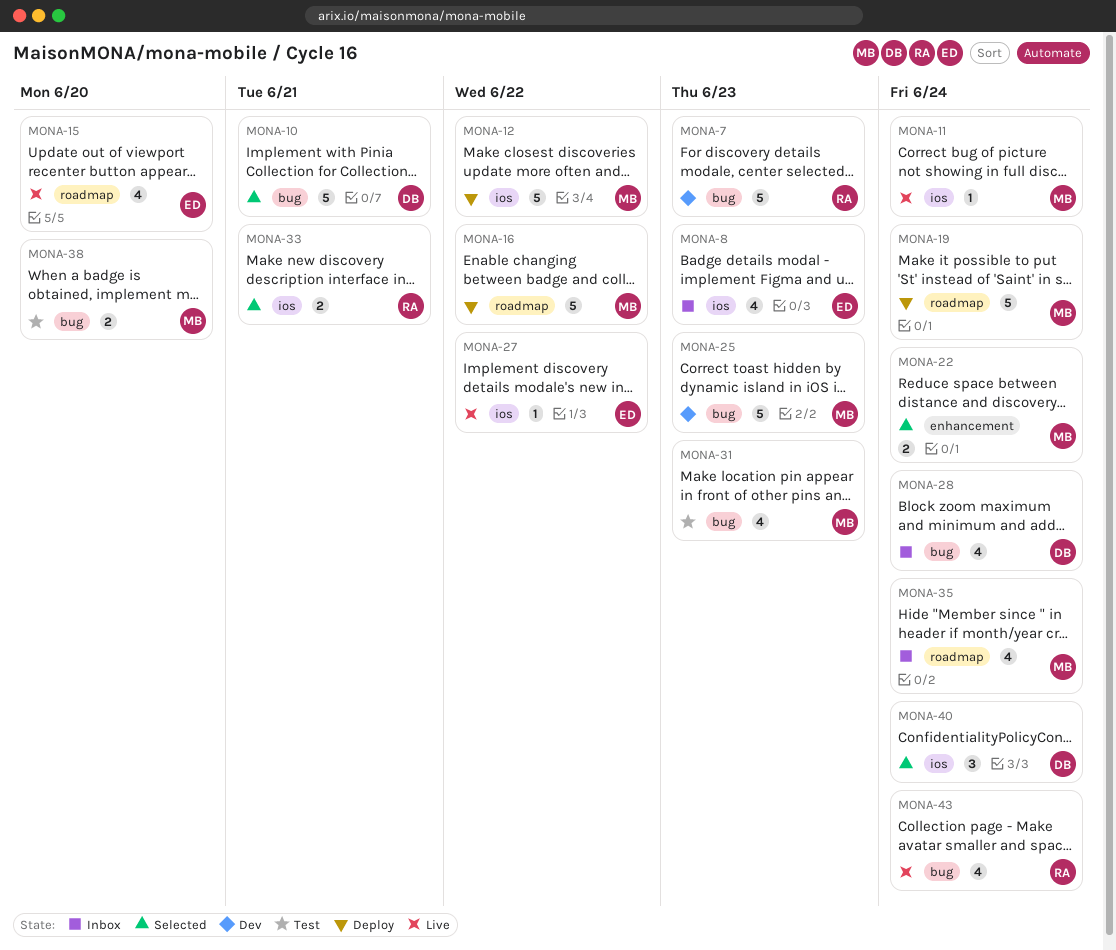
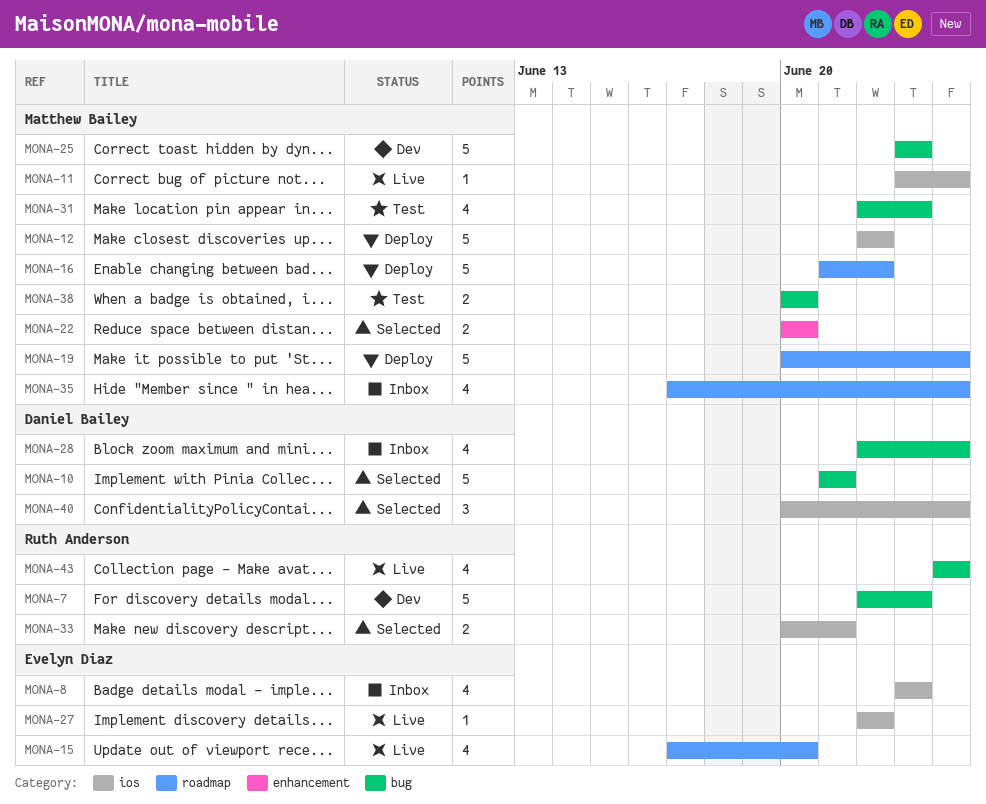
MONA-22, due: Jun 24 -> Jun 20

